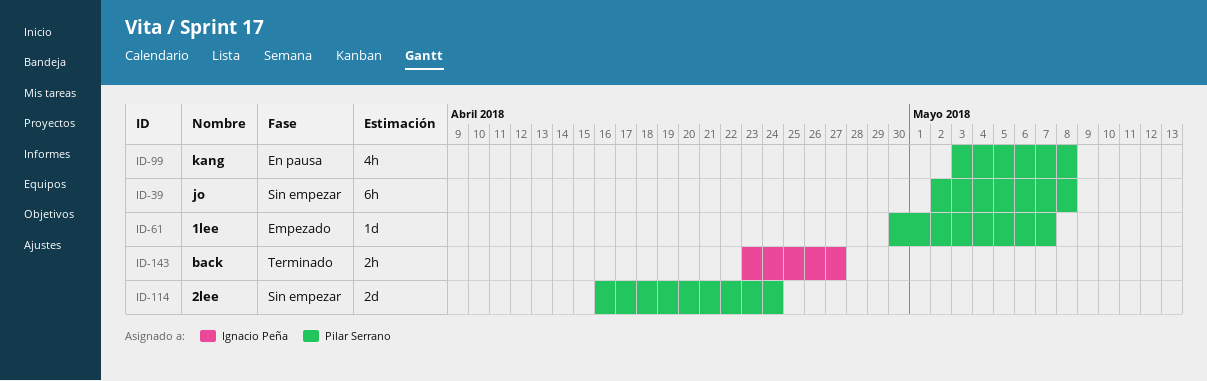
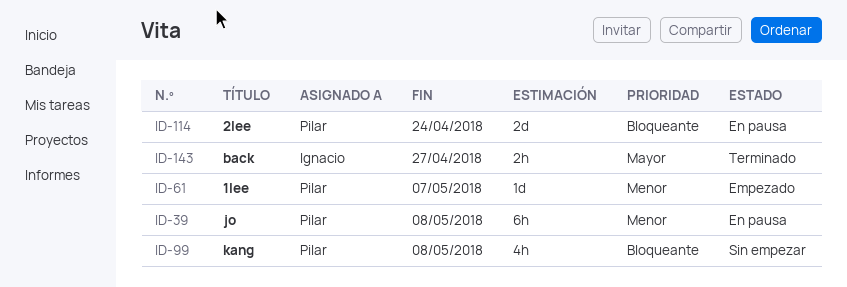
ID-39, status: Sin empezar -> En pausa
ID-99, status: En pausa -> Sin empezar
ID-114, status: Sin empezar -> En pausa

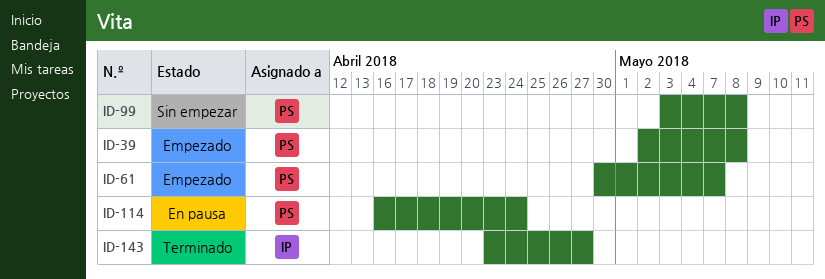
ID-39, status: En pausa -> Empezado

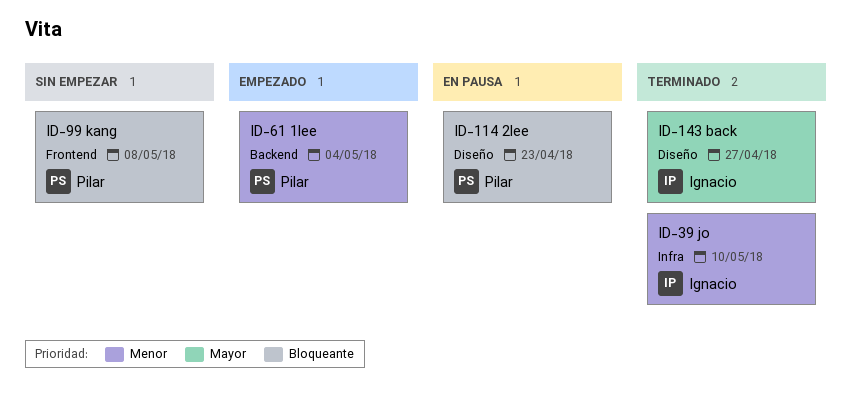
ID-39, status: Empezado -> Terminado
ID-39, owner: Pilar -> Ignacio
ID-39, due: May 8 -> May 10
ID-61, due: May 7 -> May 4
ID-114, due: Apr 24 -> Apr 23

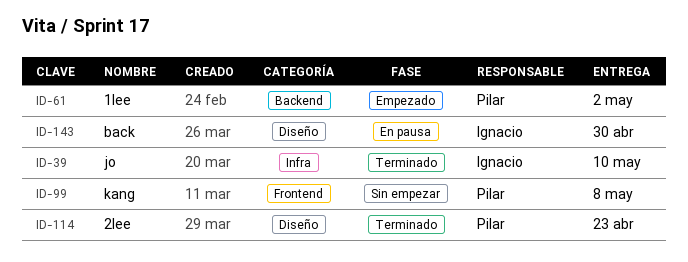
ID-61, due: May 4 -> May 2
ID-114, status: En pausa -> Terminado
ID-143, status: Terminado -> En pausa
ID-143, due: Apr 27 -> Apr 30

